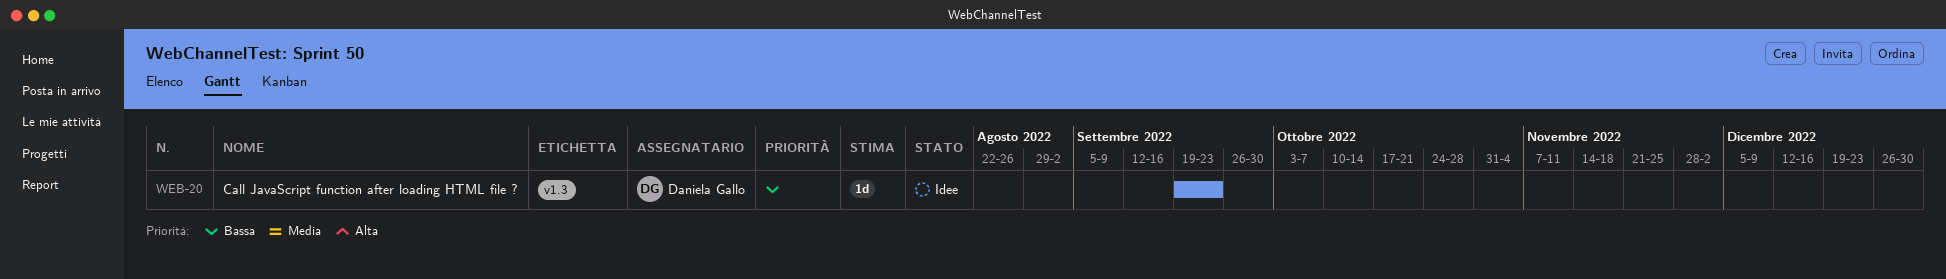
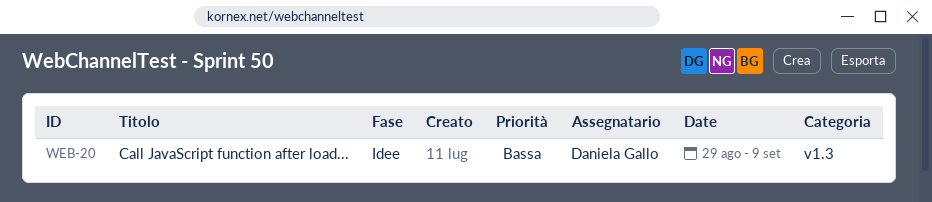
WEB-20, start: Sep 19 -> Aug 29
WEB-20, due: Sep 23 -> Sep 9

